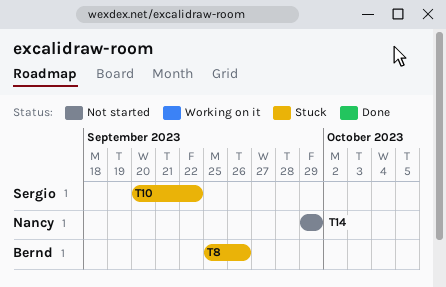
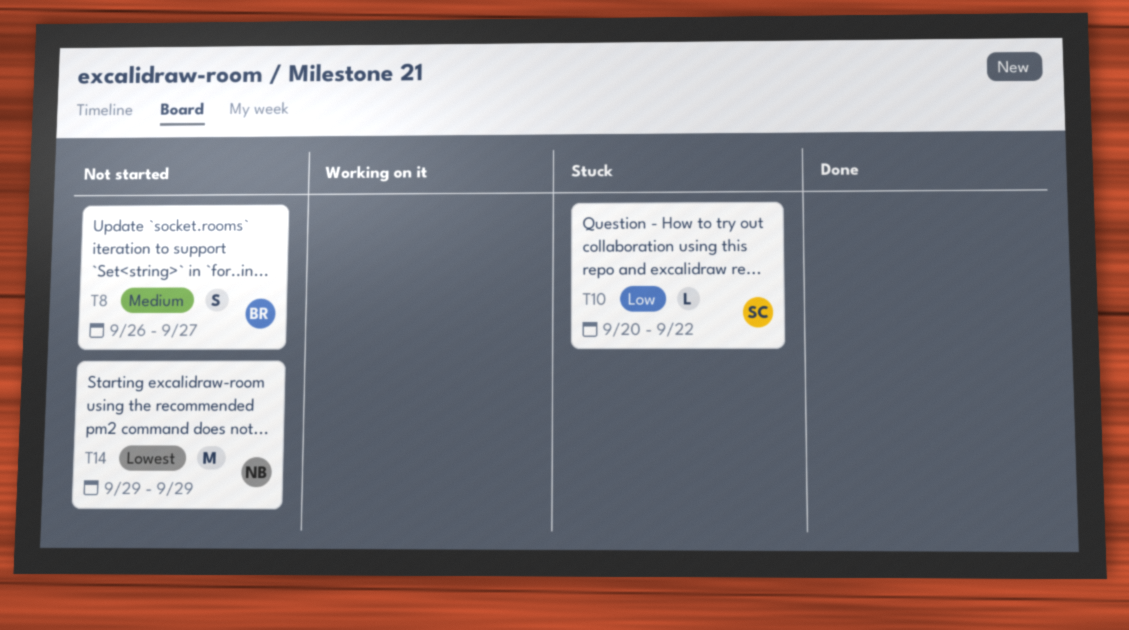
T8, status: Stuck -> Not started
T8, start: Sep 25 -> Sep 26
T8, due: Sep 26 -> Sep 27

